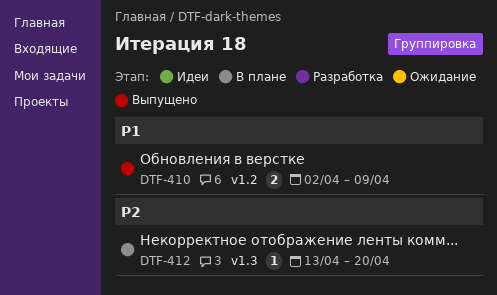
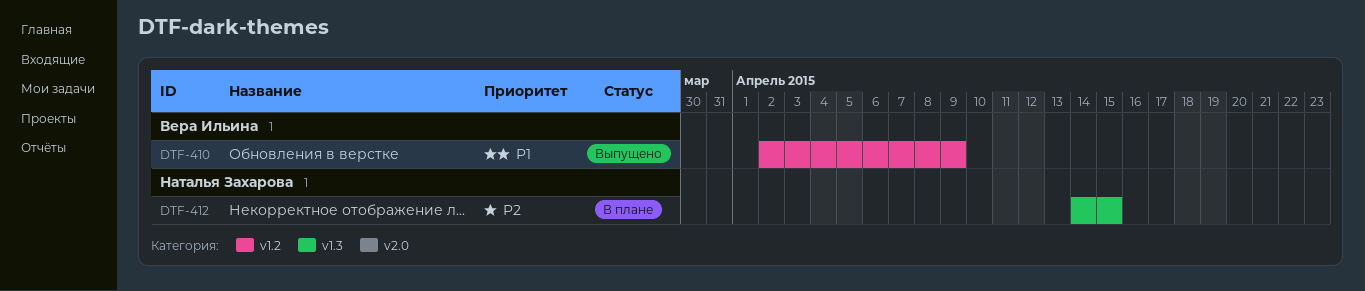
DTF-412, start: Apr 13 -> Apr 14
DTF-412, due: Apr 20 -> Apr 15

